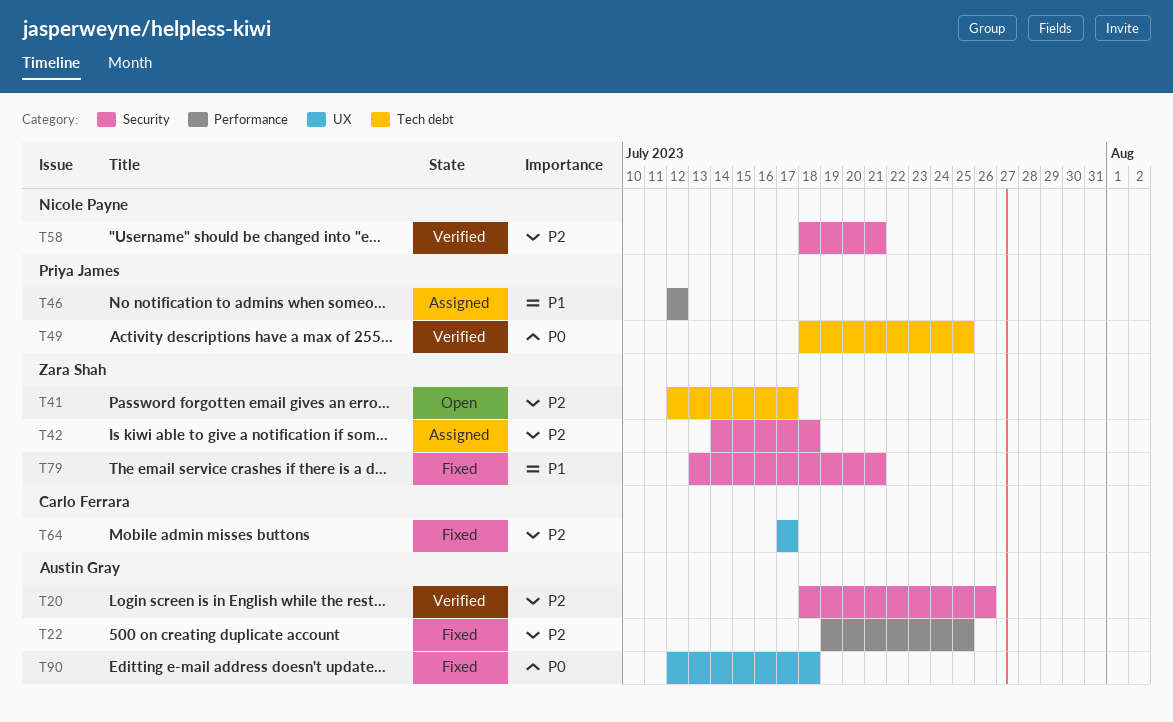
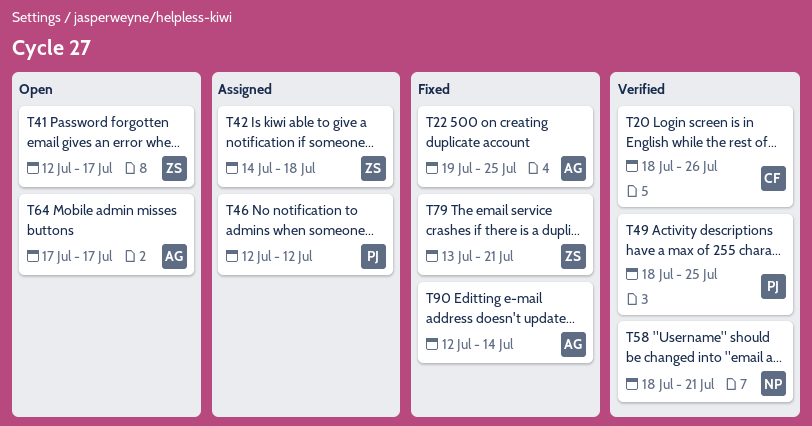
T20, owner: Austin Gray -> Carlo Ferrara
T64, status: Fixed -> Open
T64, owner: Carlo Ferrara -> Austin Gray
T90, due: Jul 18 -> Jul 14

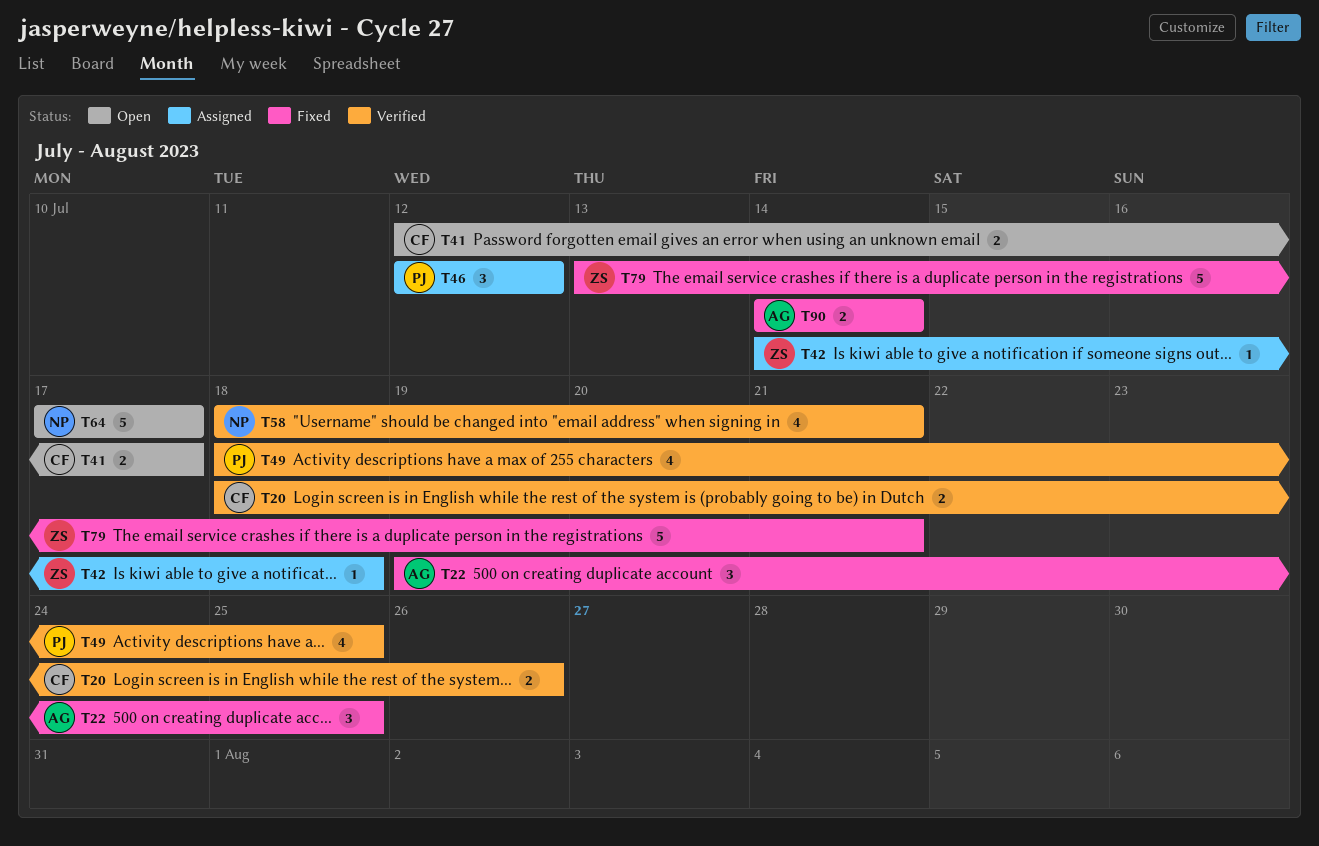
T41, owner: ZS -> CF
T64, owner: AG -> NP
T90, start: Jul 12 -> Jul 14

